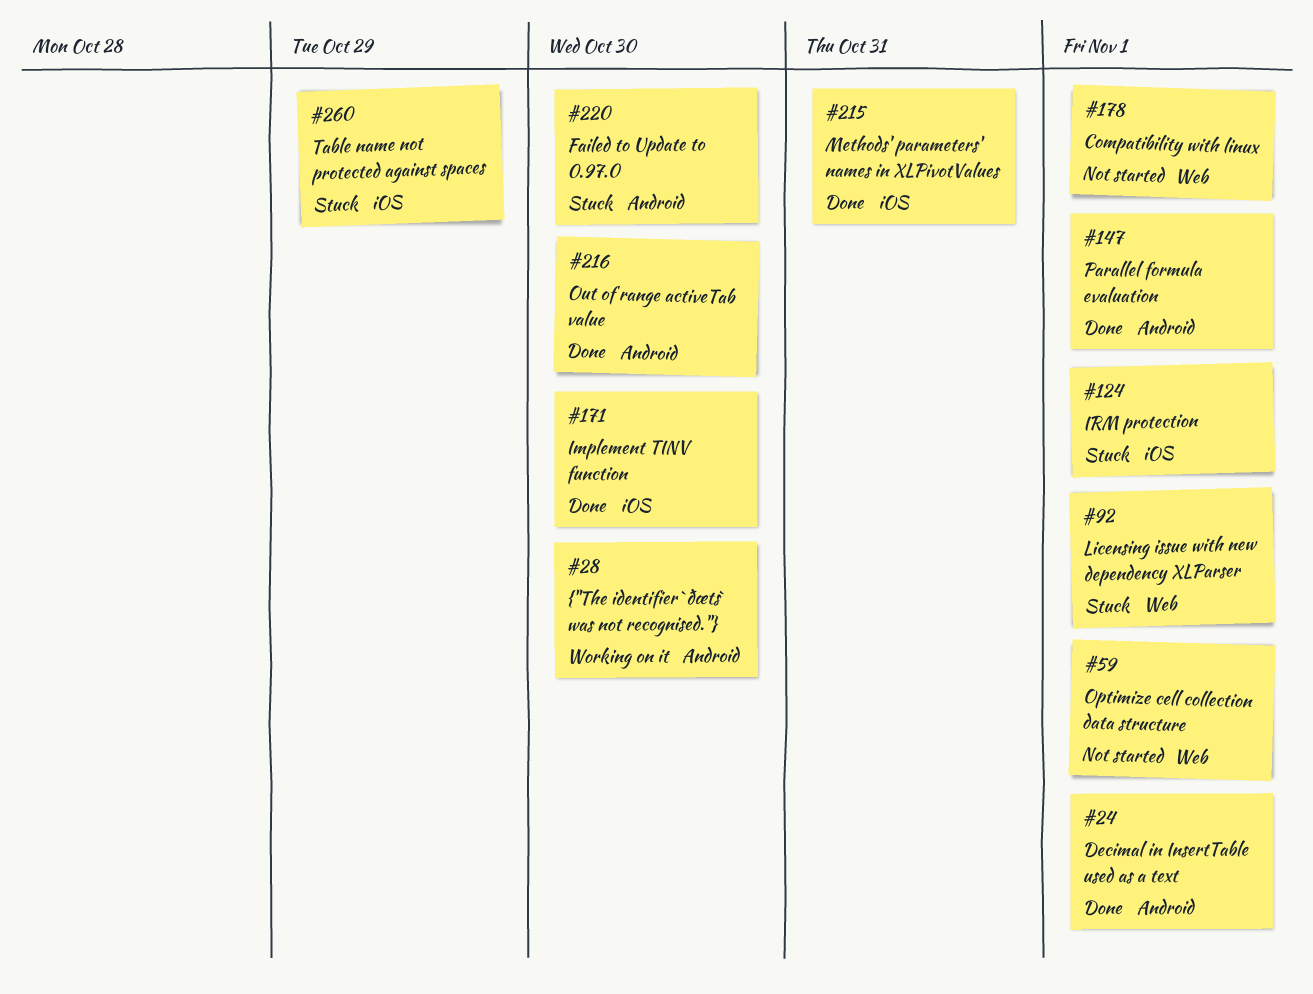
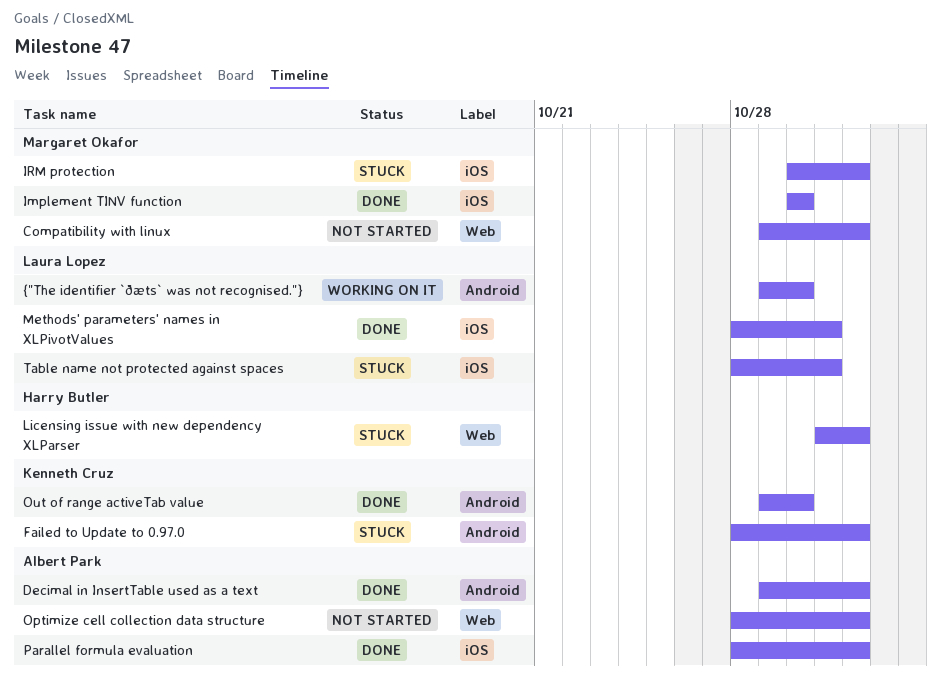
Failed to Update to 0.97.0, due: Oct 30 -> Nov 1
Parallel formula evaluation, label: Android -> iOS
Table name not protected against spaces, due: Oct 29 -> Oct 31

